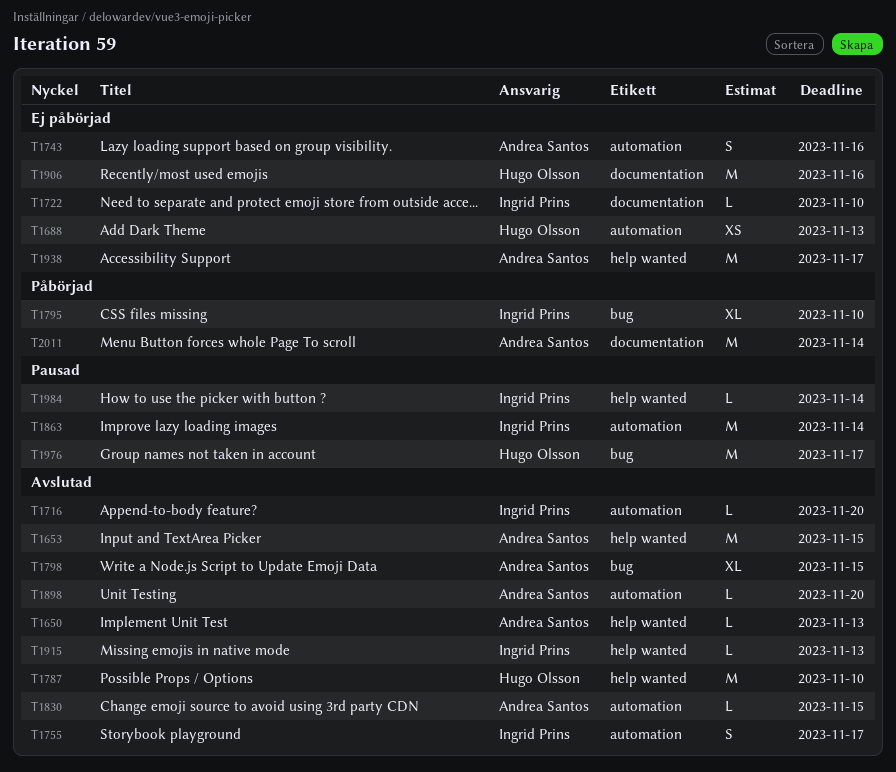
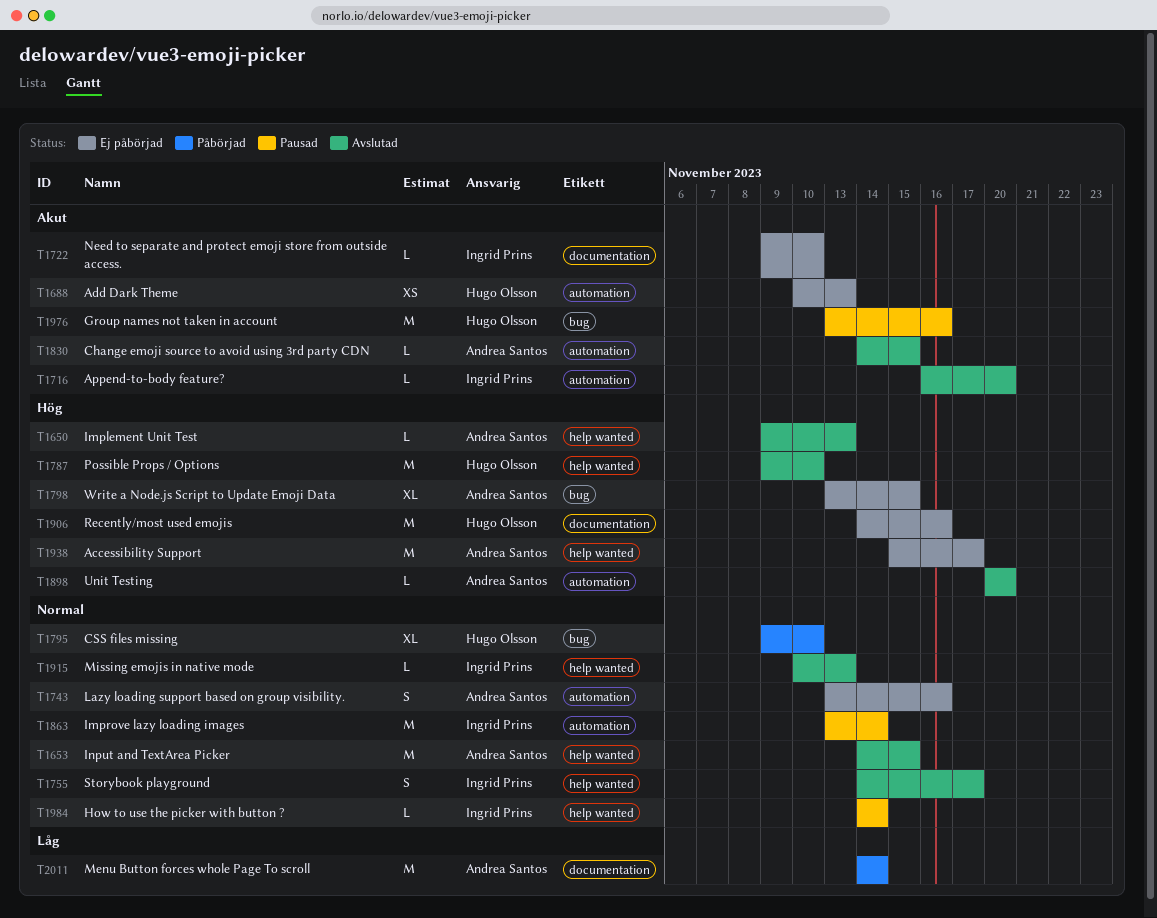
T1755, label: automation -> help wanted
T1795, owner: Ingrid Prins -> Hugo Olsson
T1798, status: Avslutad -> Ej påbörjad
T1976, due: Nov 17 -> Nov 16

